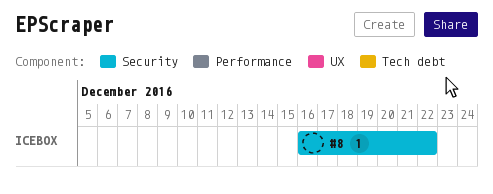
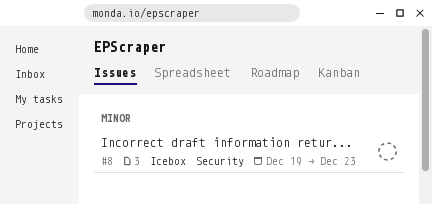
#8, start: Dec 16 -> Dec 19
#8, due: Dec 22 -> Dec 23

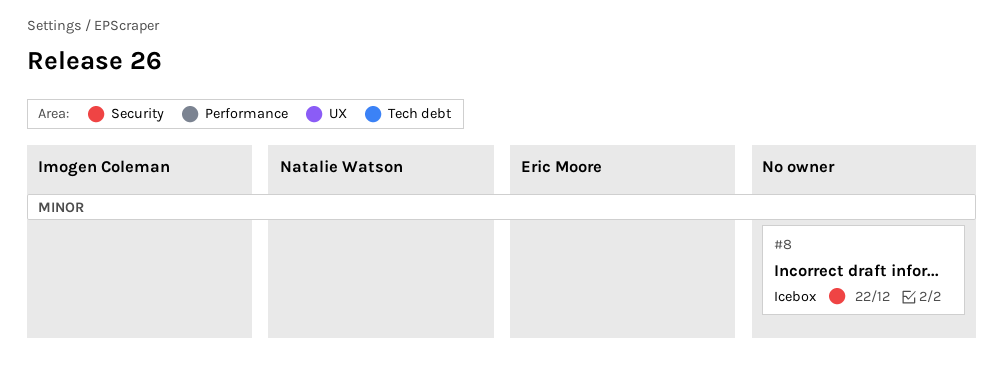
#8, due: Dec 23 -> Dec 22

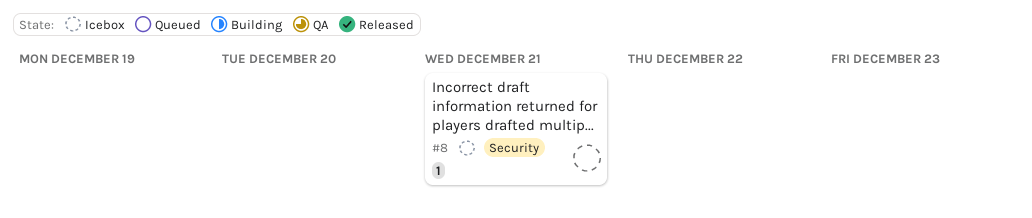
#8, due: Dec 22 -> Dec 21

